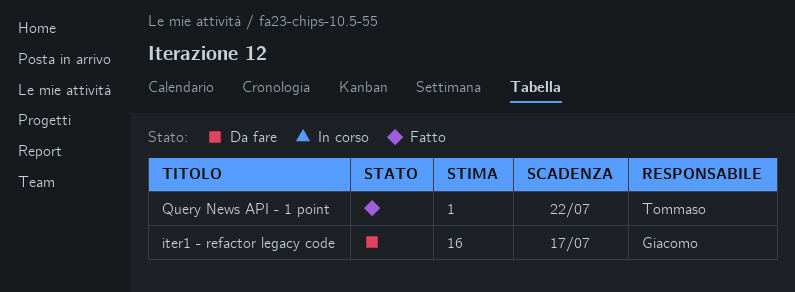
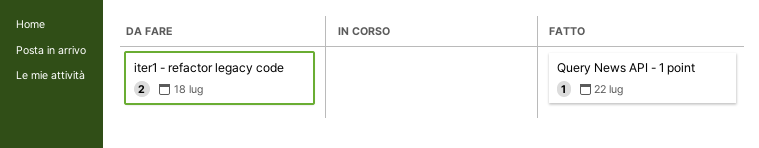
iter1 - refactor legacy code, estimate: 16 -> 2
iter1 - refactor legacy code, due: Jul 17 -> Jul 18

